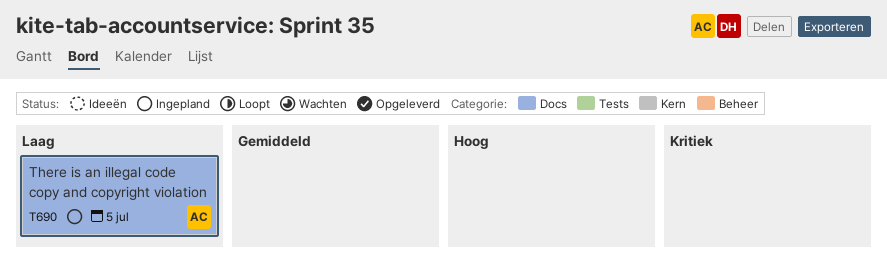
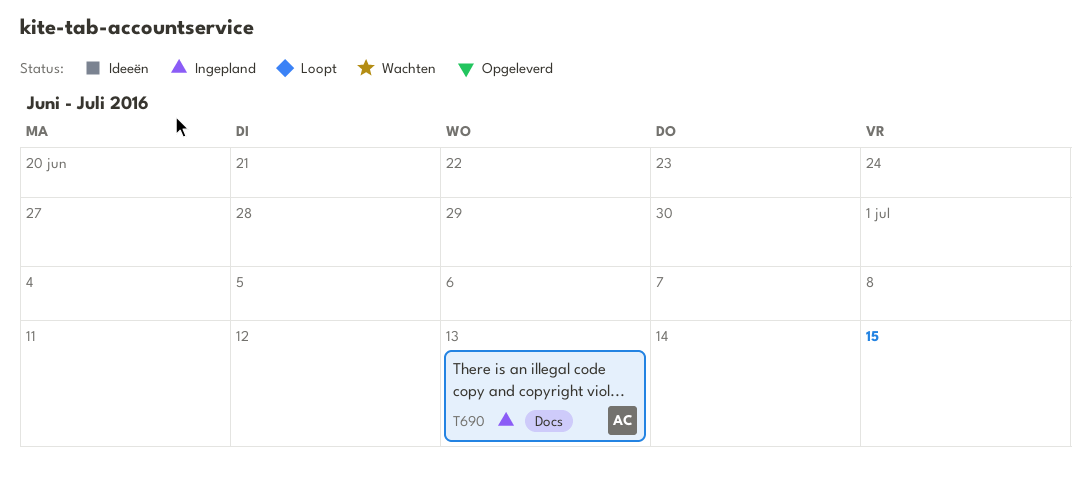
T690, due: Jul 5 -> Jul 13

